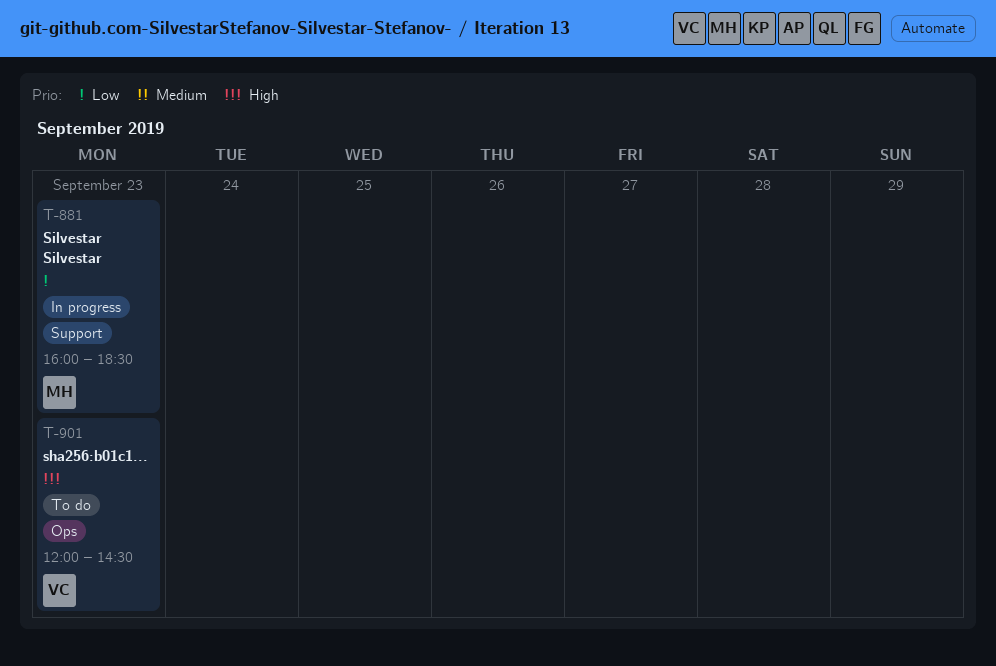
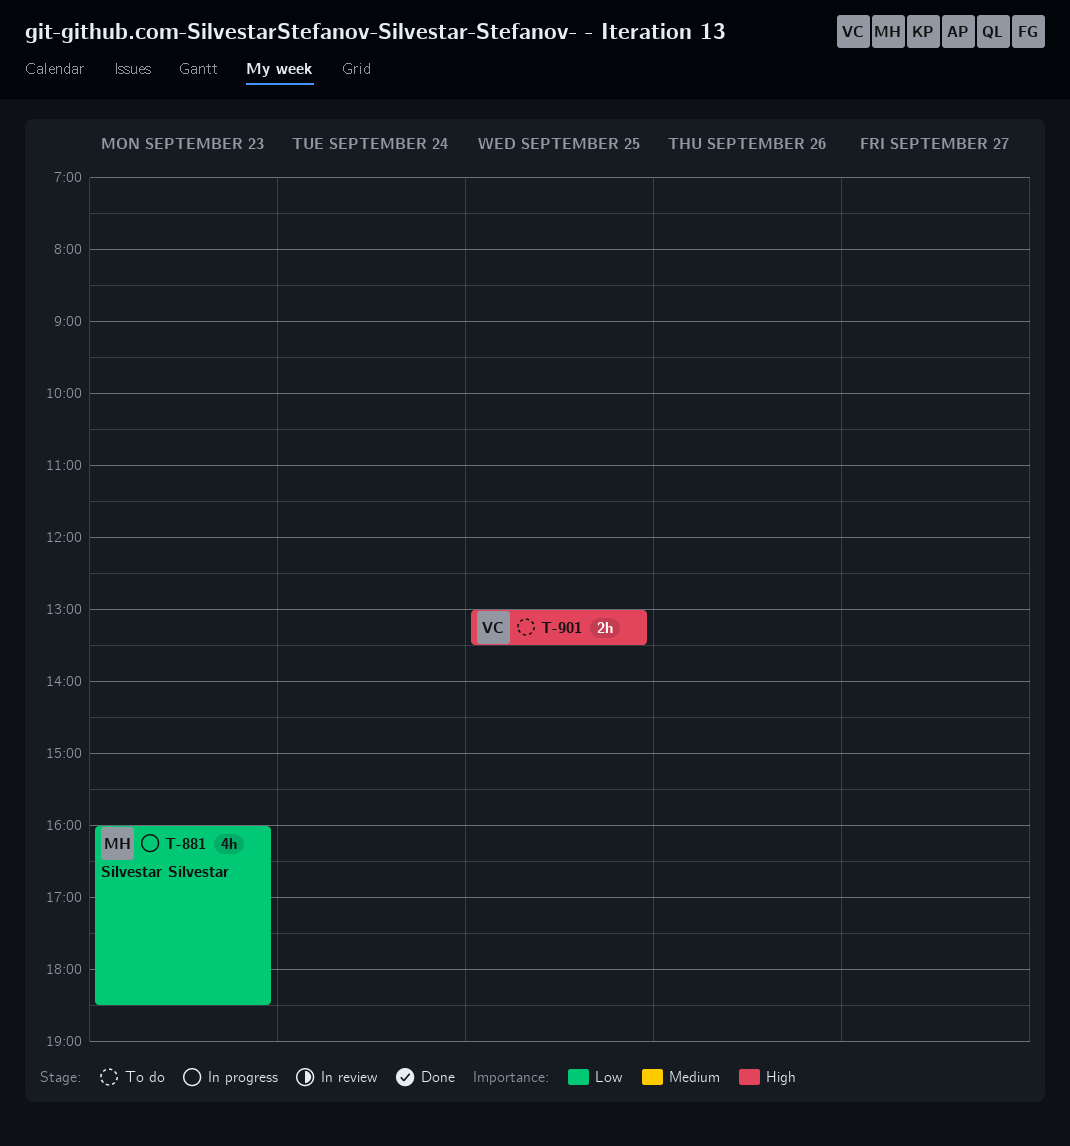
T-901, day: Sep 23 -> Sep 25
T-901, begins: 12:00 -> 13:00
T-901, ends: 14:30 -> 13:30

